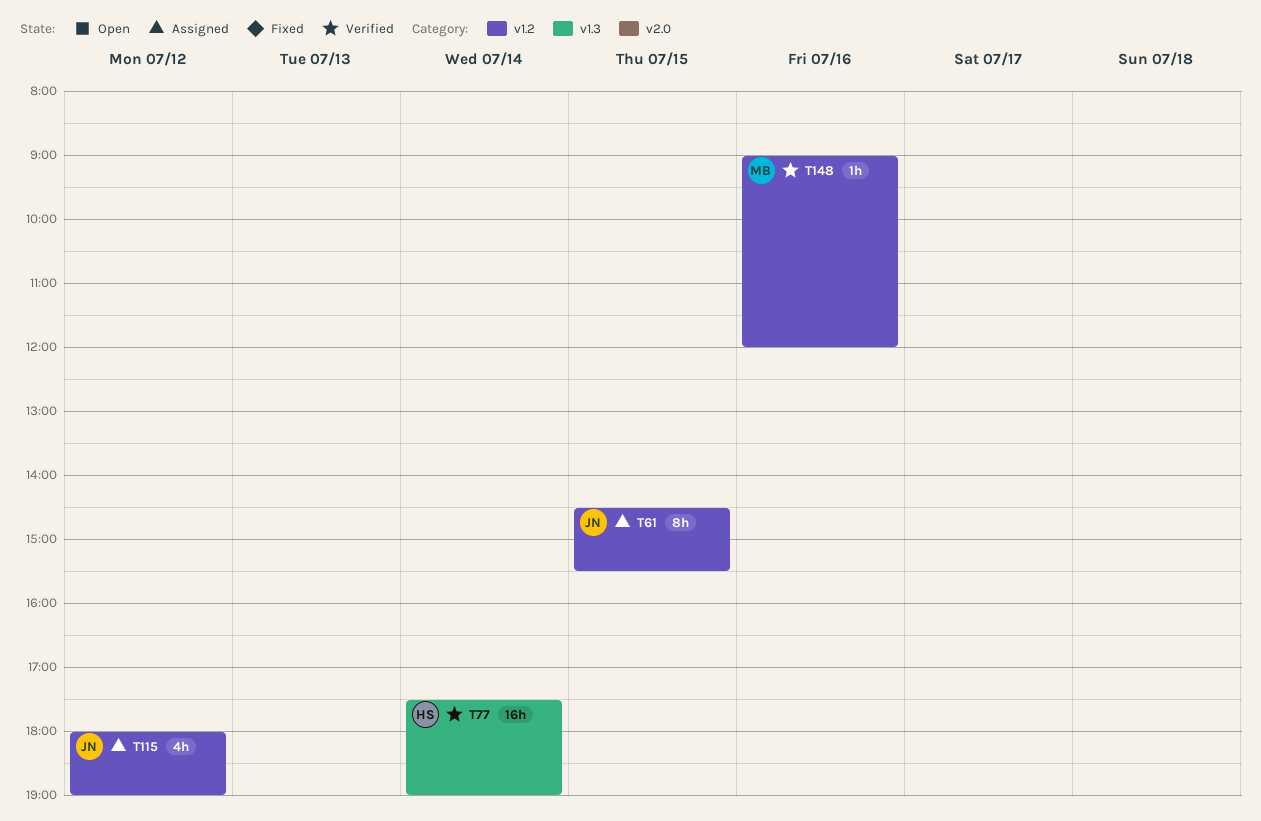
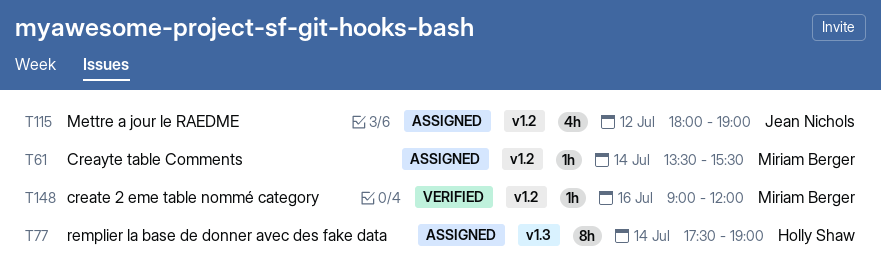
T61, owner: Jean Nichols -> Miriam Berger
T61, estimate: 8h -> 1h
T61, day: Jul 15 -> Jul 14
T61, begins: 14:30 -> 13:30
T77, status: Verified -> Assigned
T77, estimate: 16h -> 8h

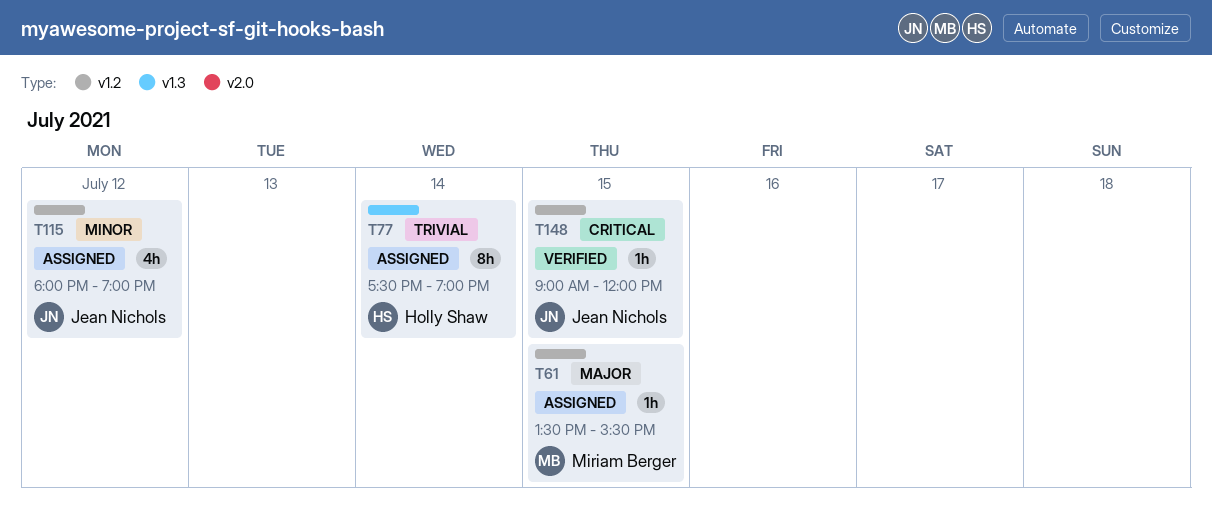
T61, day: Jul 14 -> Jul 15
T148, owner: Miriam Berger -> Jean Nichols
T148, day: Jul 16 -> Jul 15

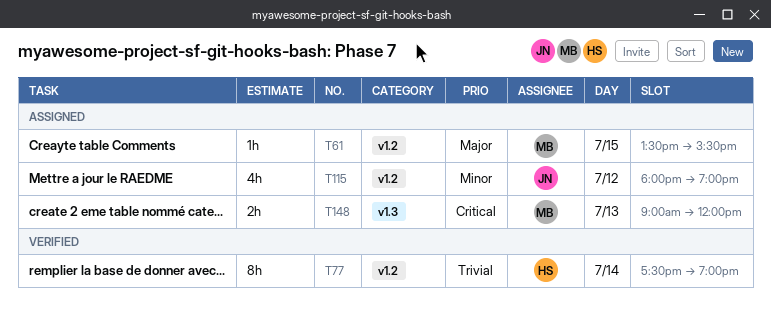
T77, status: Assigned -> Verified
T77, label: v1.3 -> v1.2
T148, status: Verified -> Assigned
T148, owner: Jean Nichols -> Miriam Berger
T148, label: v1.2 -> v1.3
T148, estimate: 1h -> 2h
T148, day: Jul 15 -> Jul 13

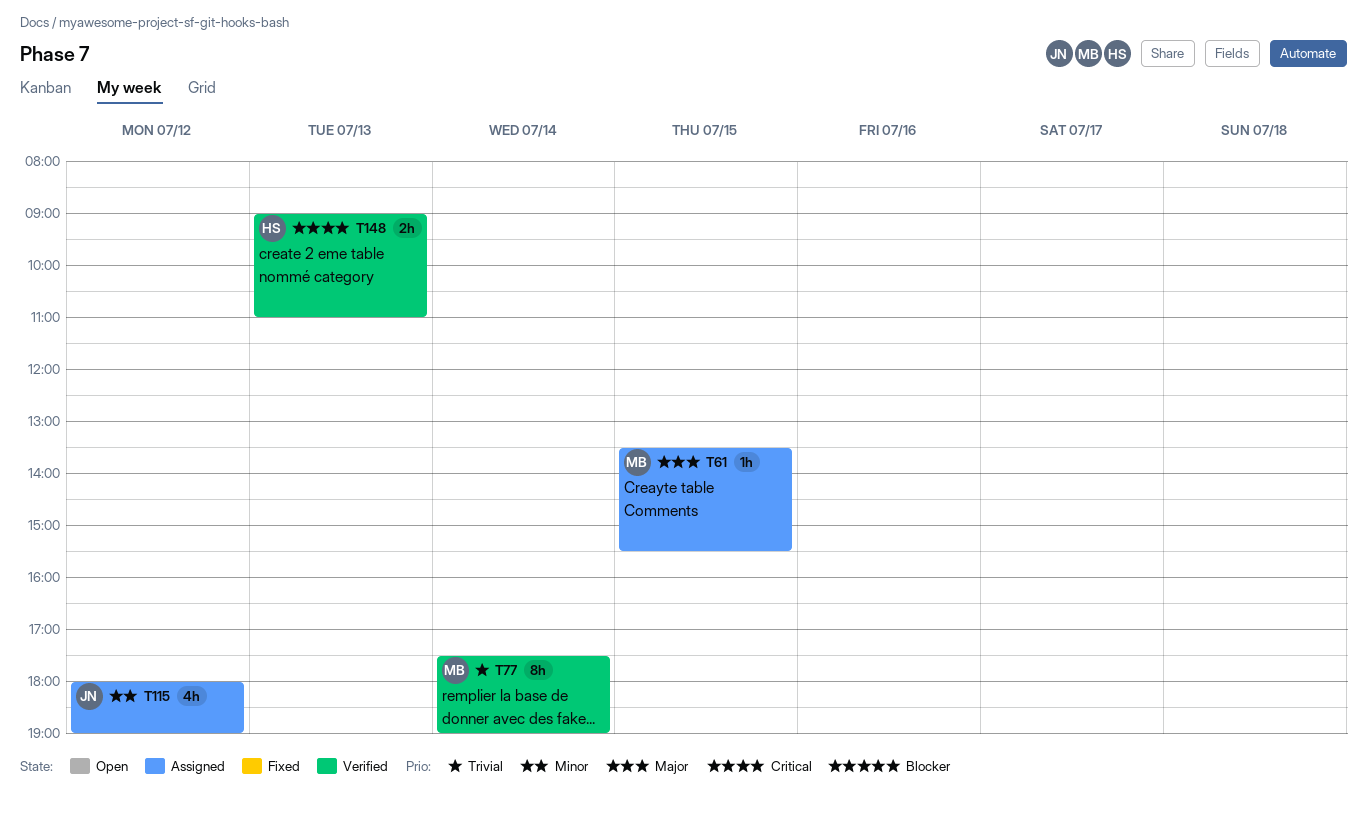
T77, owner: HS -> MB
T148, status: Assigned -> Verified
T148, owner: MB -> HS
T148, ends: 12:00 -> 11:00

